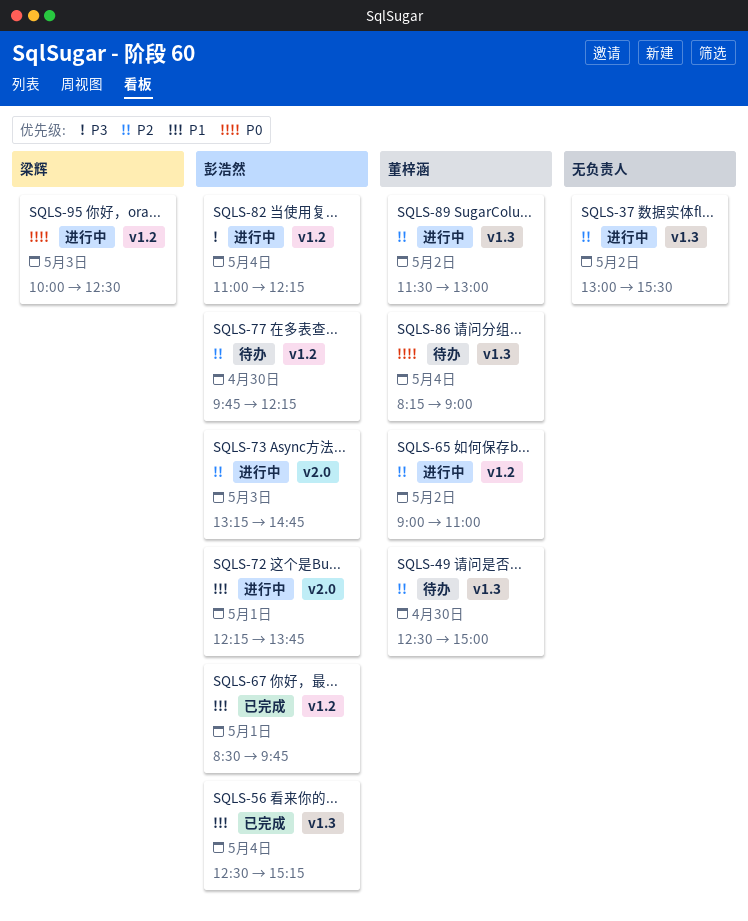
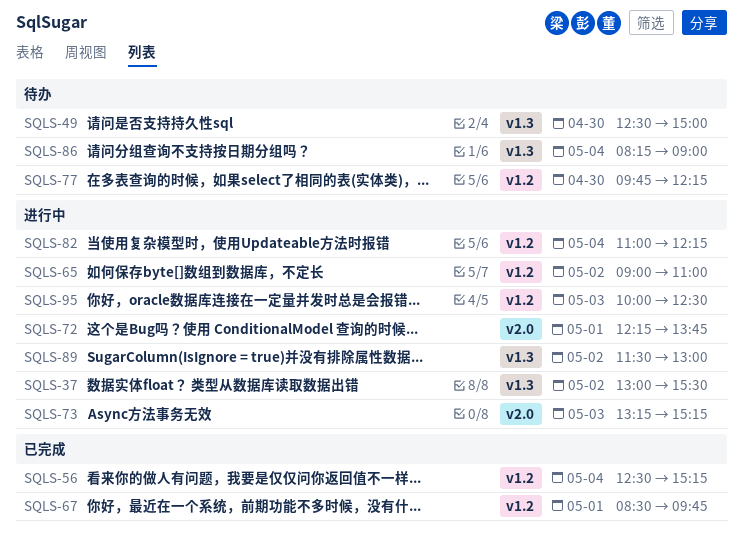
SQLS-56, label: v1.3 -> v1.2
SQLS-73, ends: 14:45 -> 15:15

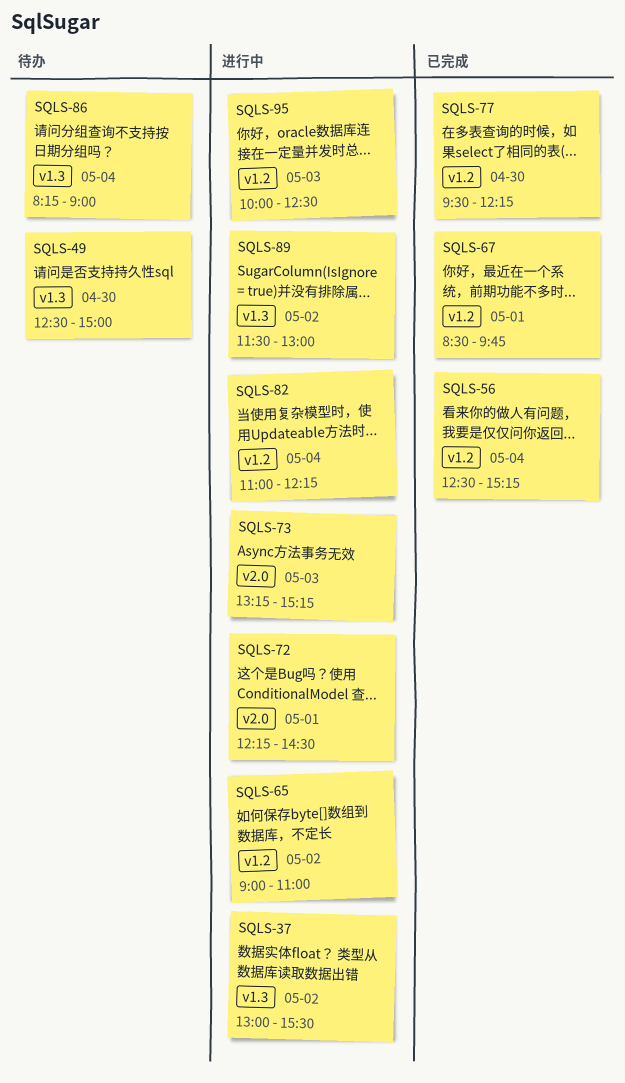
SQLS-72, ends: 13:45 -> 14:30
SQLS-77, status: 待办 -> 已完成
SQLS-77, begins: 09:45 -> 09:30

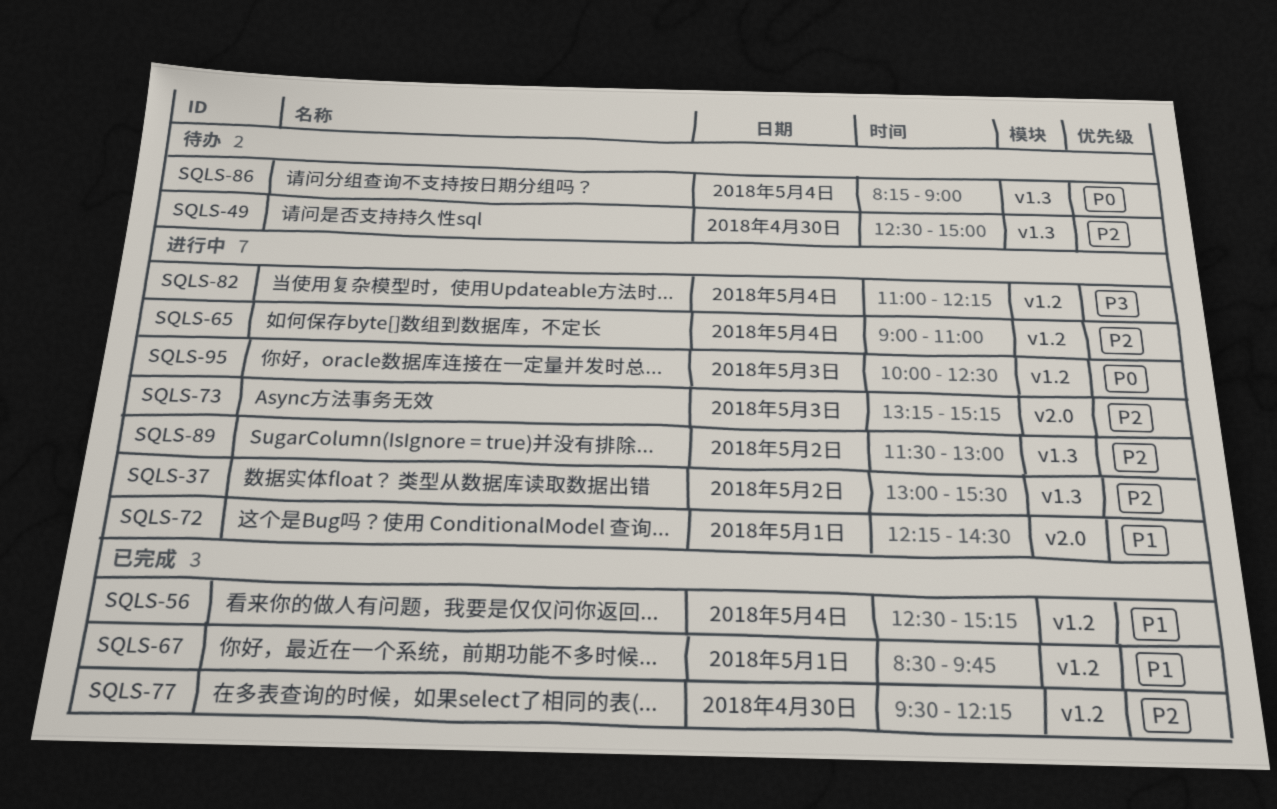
SQLS-65, day: May 2 -> May 4

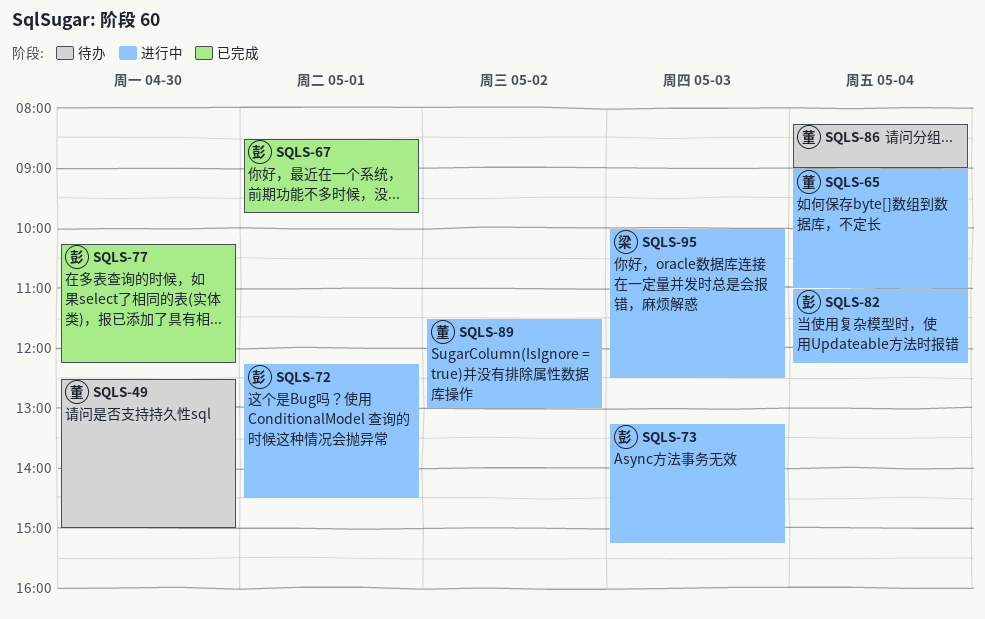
SQLS-37: present -> none
SQLS-56: present -> none
SQLS-77, begins: 09:30 -> 10:15

